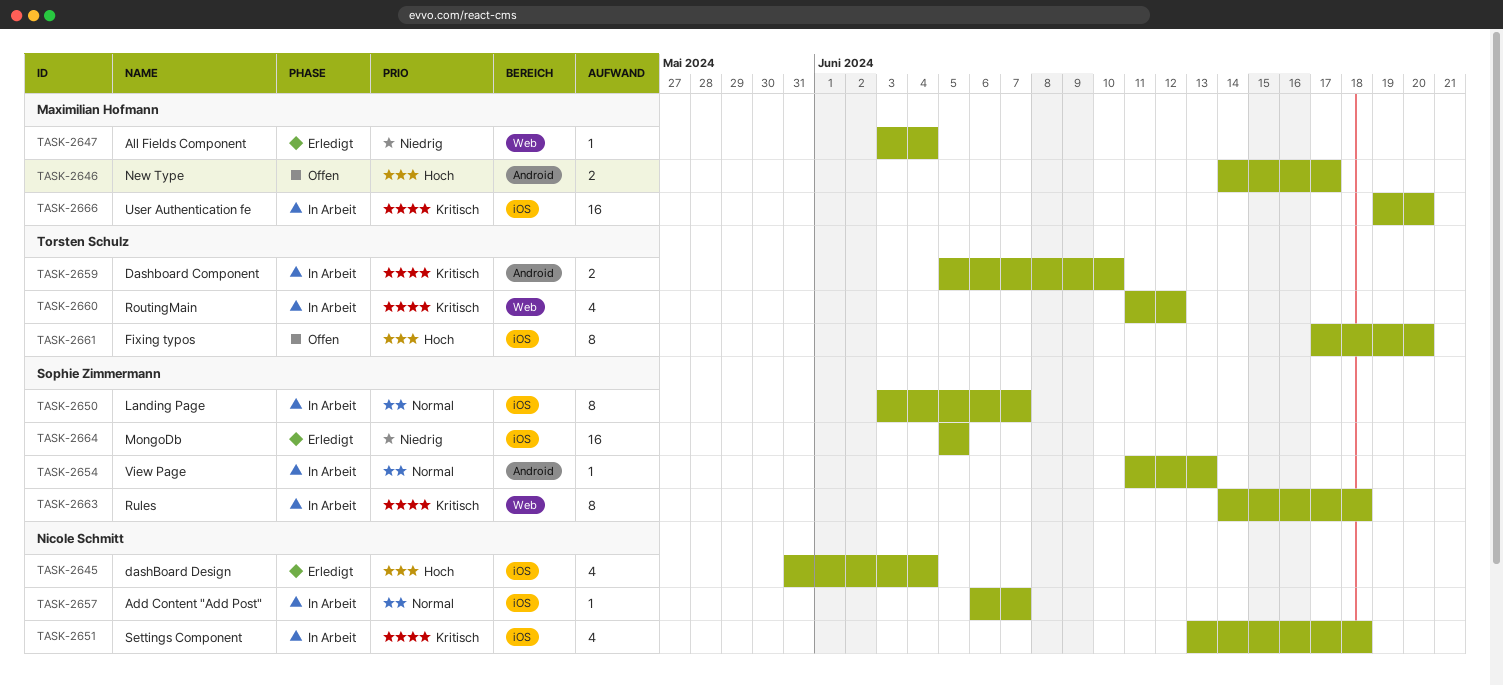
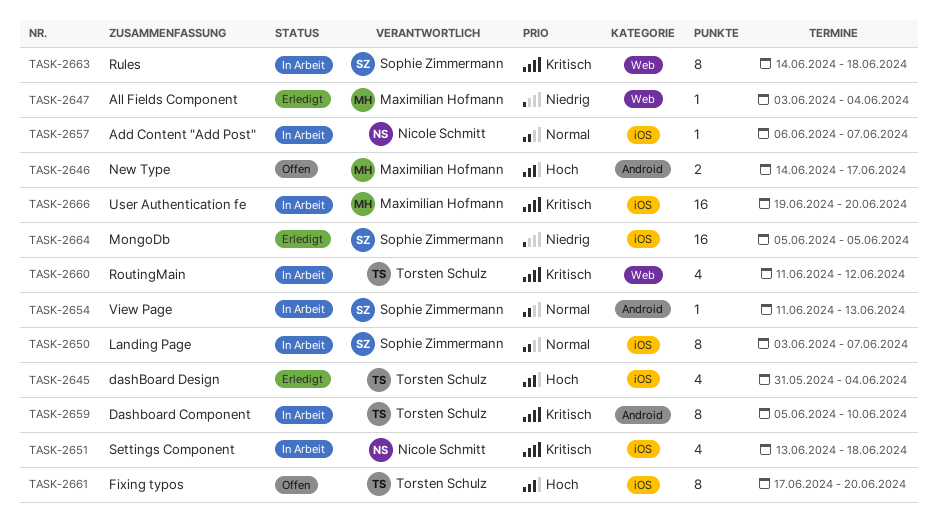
TASK-2645, owner: Nicole Schmitt -> Torsten Schulz
TASK-2659, estimate: 2 -> 8

